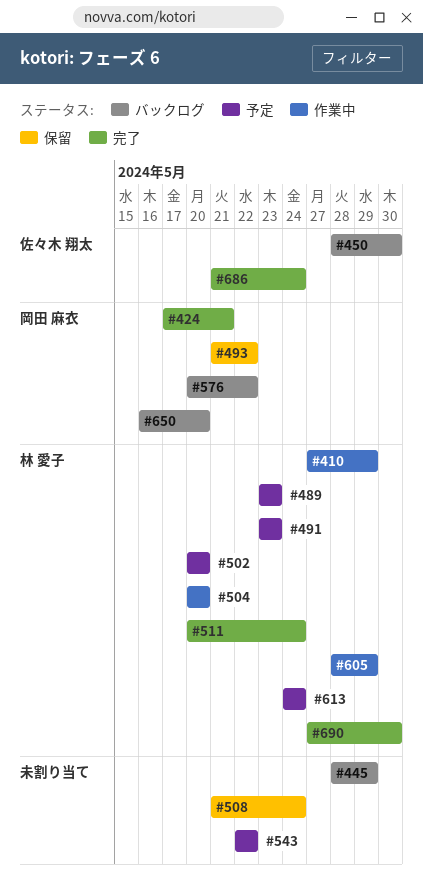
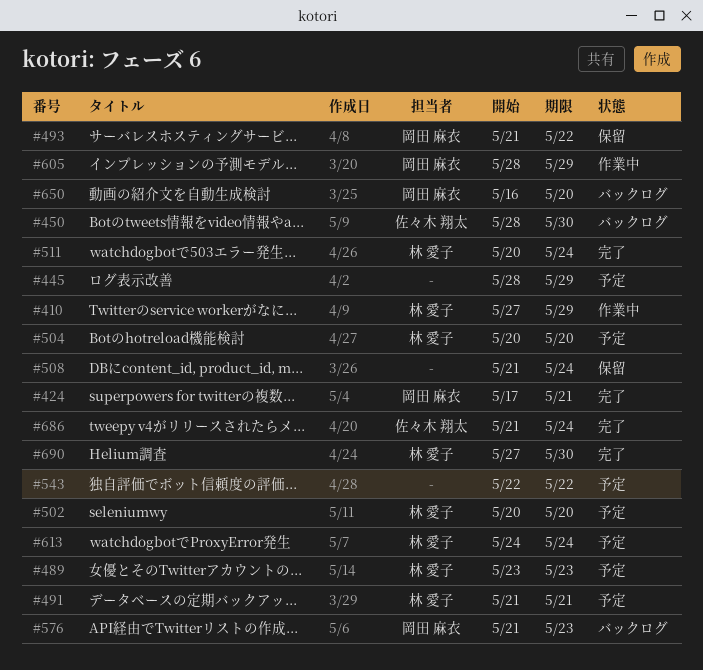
#445, status: バックログ -> 予定
#491, start: May 23 -> May 21
#491, due: May 23 -> May 21
#504, status: 作業中 -> 予定
#576, start: May 20 -> May 21
#576, due: May 22 -> May 23
#605, owner: 林 愛子 -> 岡田 麻衣

